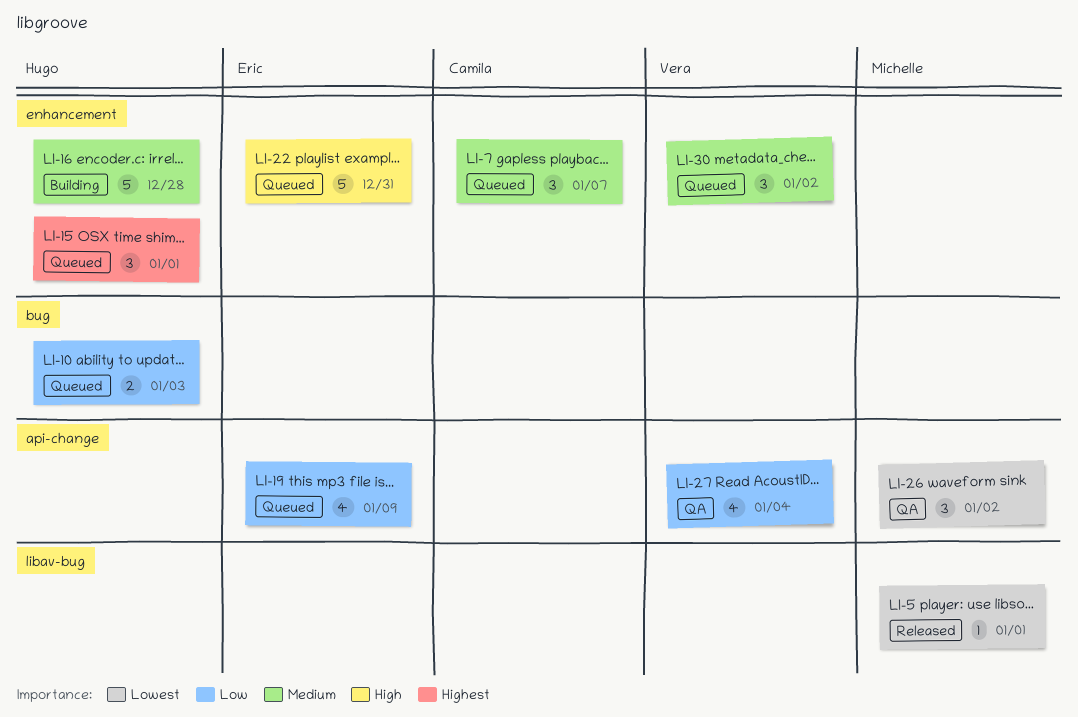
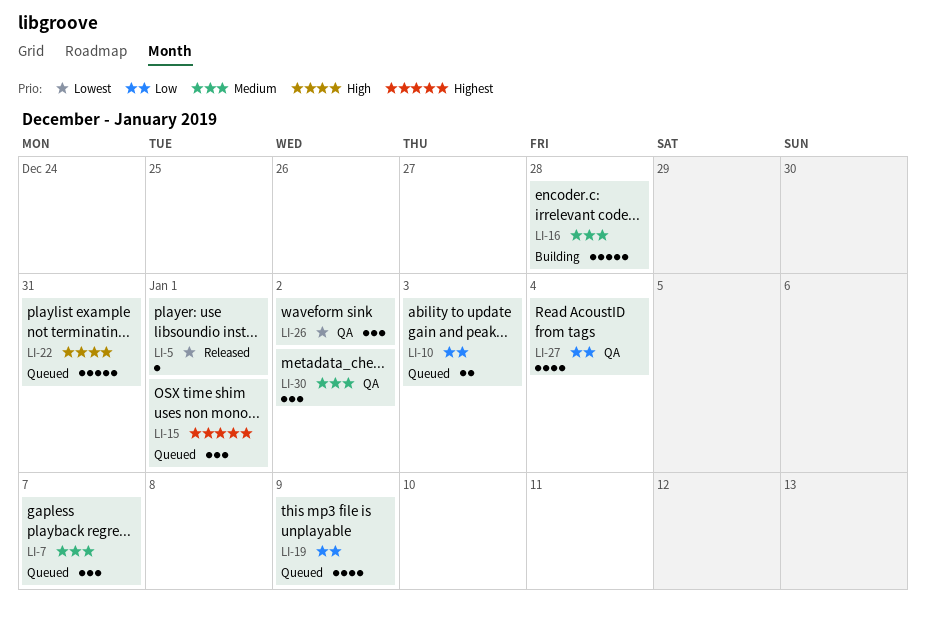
LI-30, status: Queued -> QA

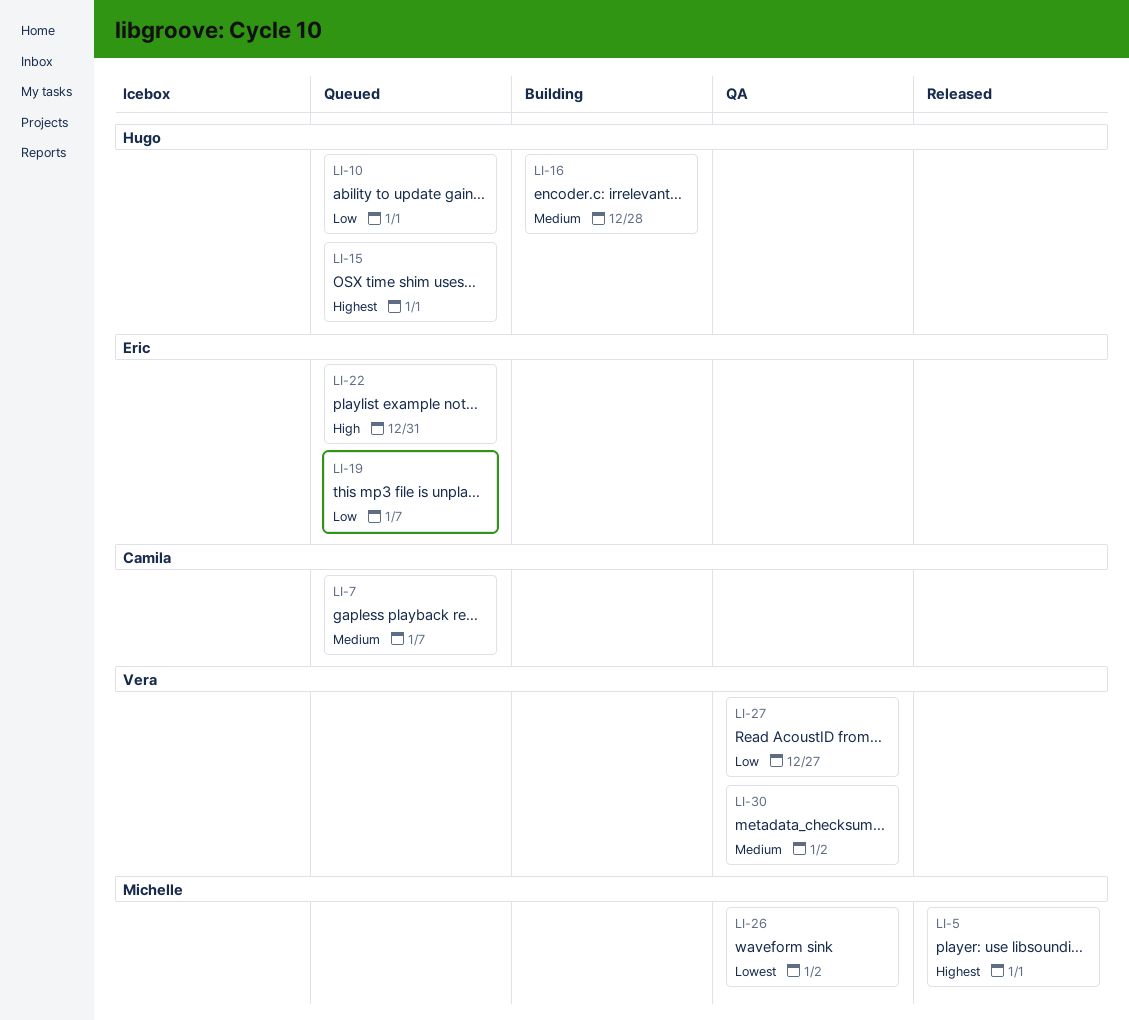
LI-5, priority: Lowest -> Highest
LI-10, due: Jan 3 -> Jan 1
LI-19, due: Jan 9 -> Jan 7
LI-27, due: Jan 4 -> Dec 27

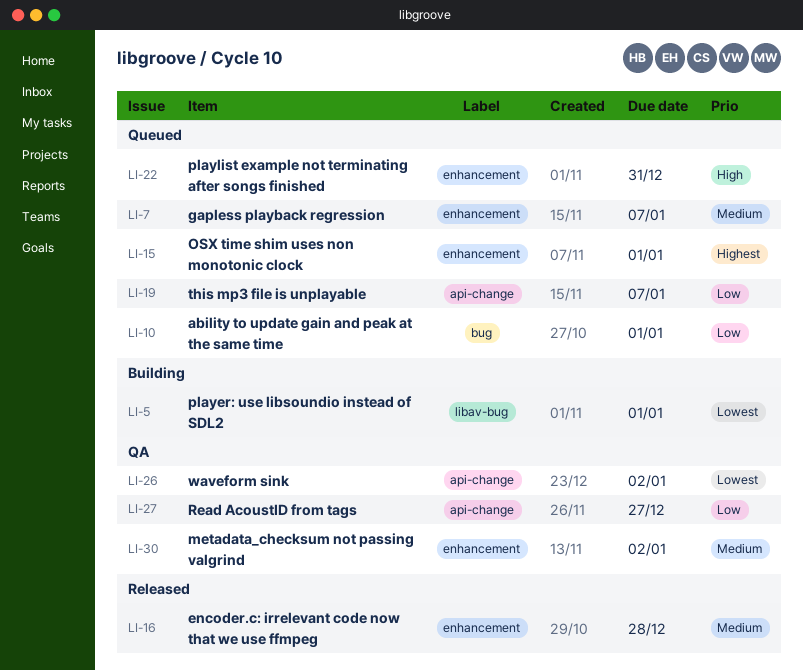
LI-5, status: Released -> Building
LI-5, priority: Highest -> Lowest
LI-16, status: Building -> Released

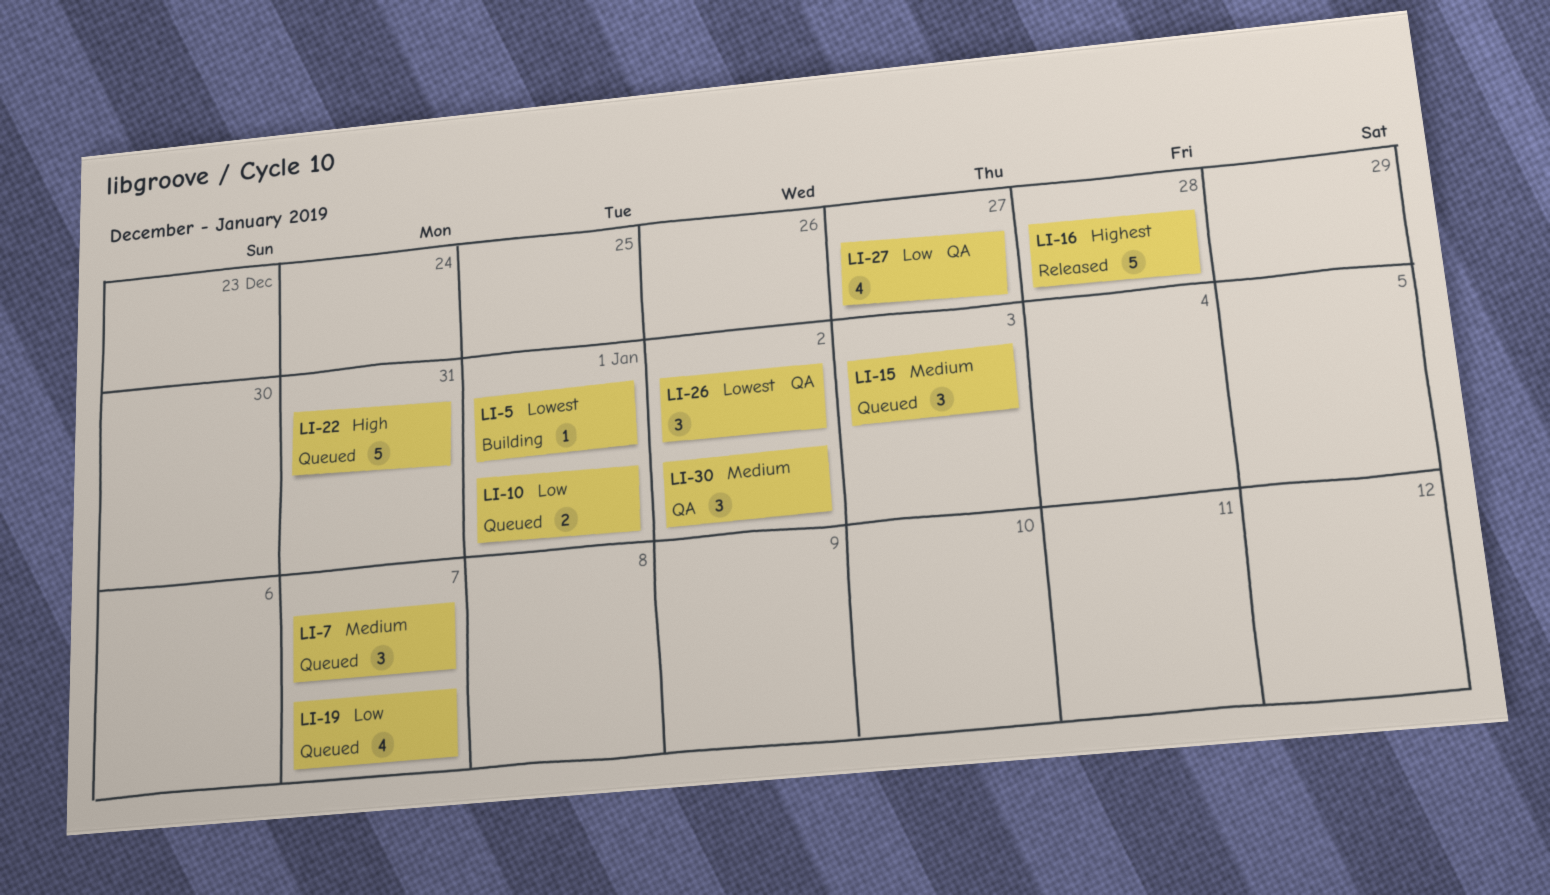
LI-15, priority: Highest -> Medium
LI-15, due: Jan 1 -> Jan 3
LI-16, priority: Medium -> Highest

